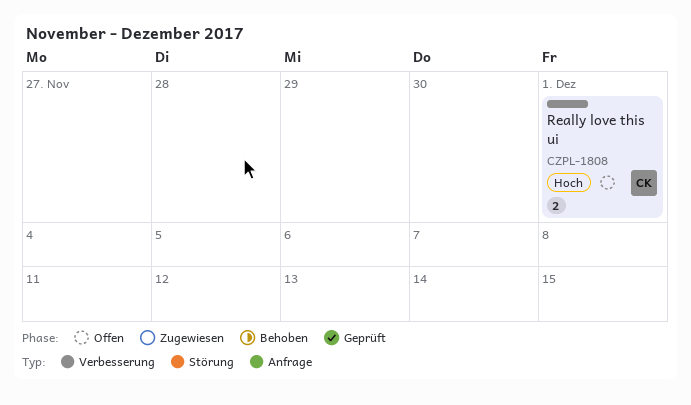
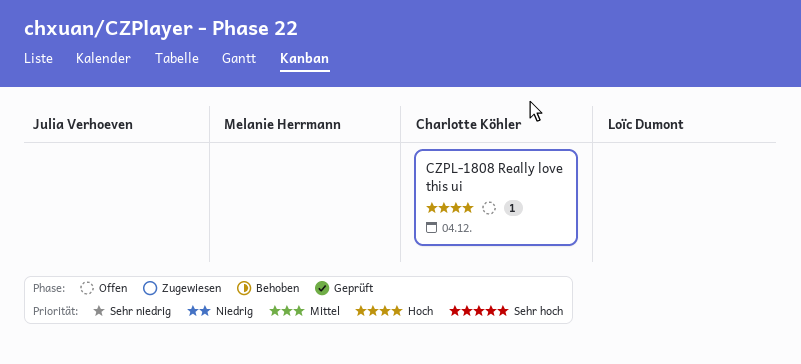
CZPL-1808, estimate: 2 -> 1
CZPL-1808, due: Dec 1 -> Dec 4

